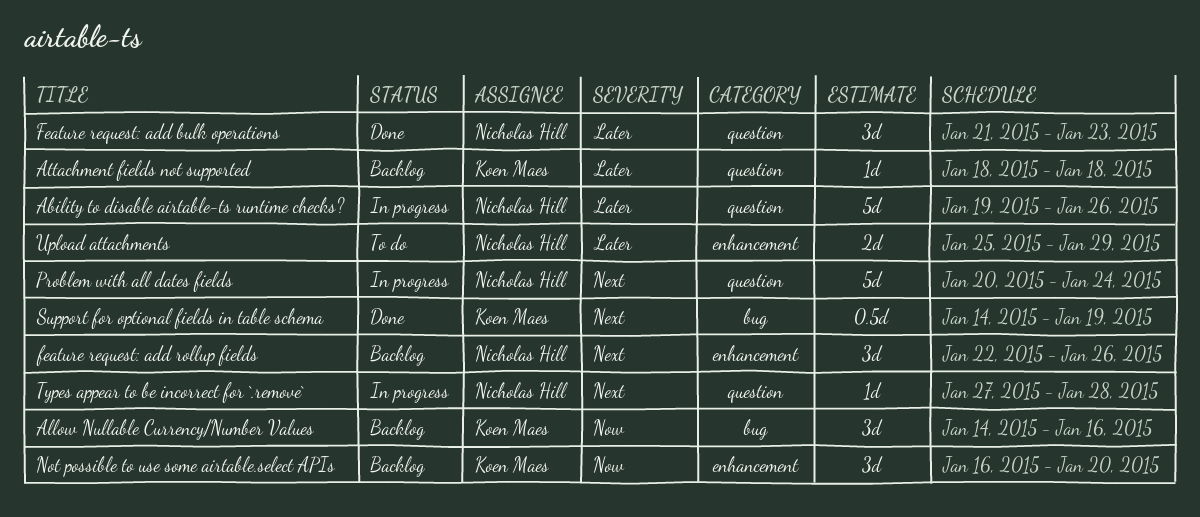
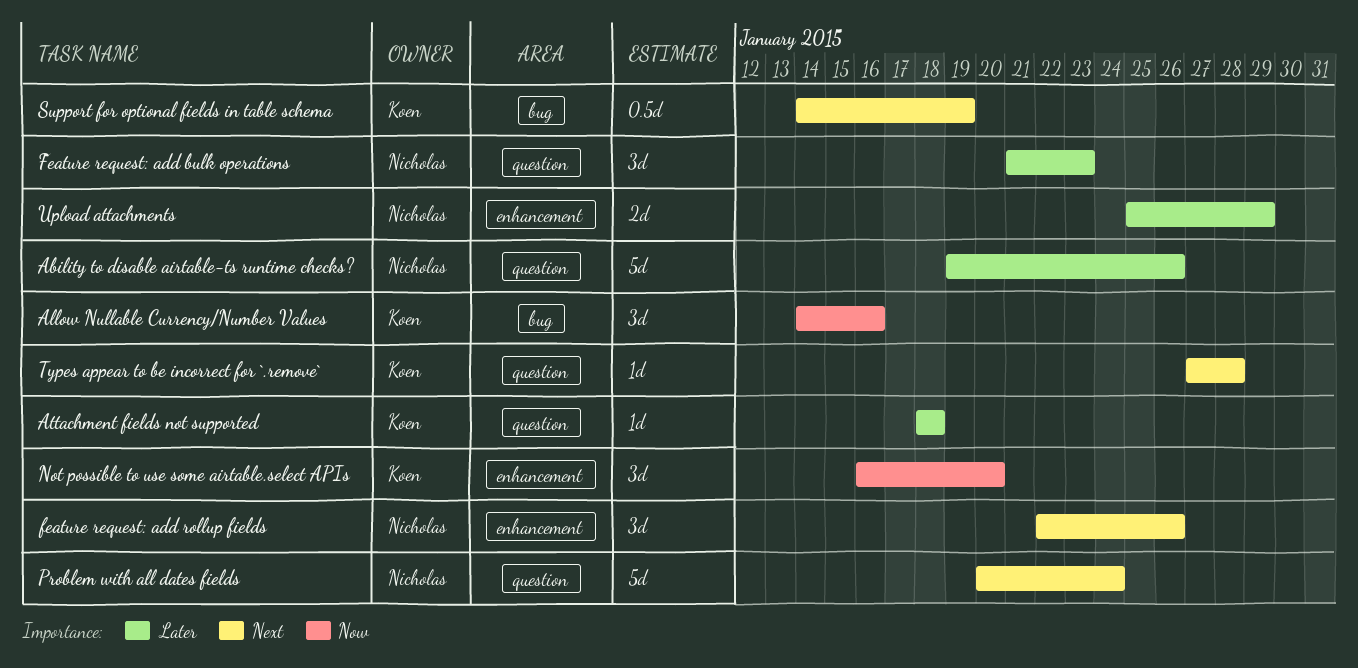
Types appear to be incorrect for `.remove`, owner: Nicholas Hill -> Koen Maes

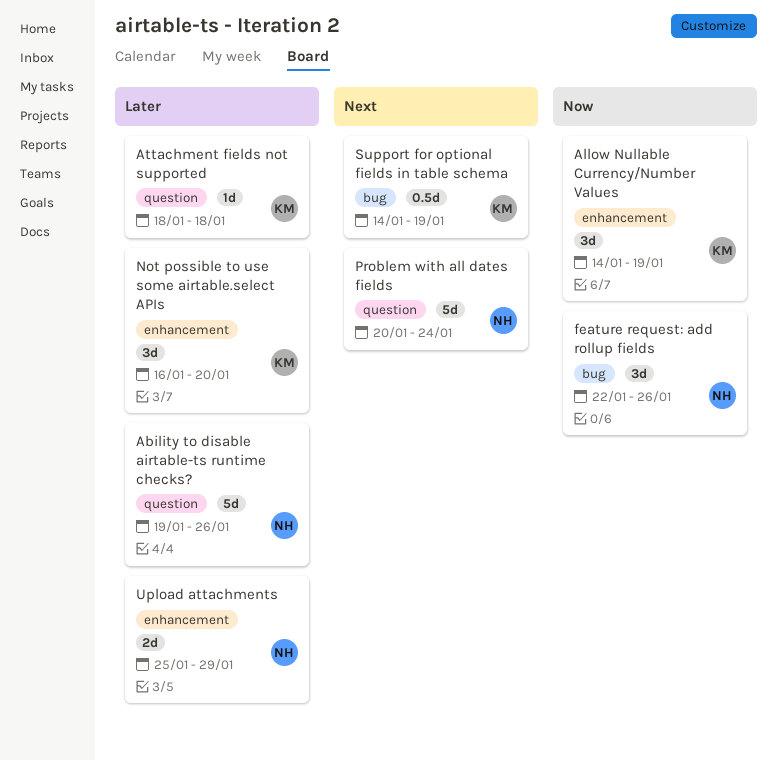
Allow Nullable Currency/Number Values, label: bug -> enhancement
Allow Nullable Currency/Number Values, due: Jan 16 -> Jan 19
Feature request: add bulk operations: present -> none
feature request: add rollup fields, priority: Next -> Now
feature request: add rollup fields, label: enhancement -> bug
Not possible to use some airtable.select APIs, priority: Now -> Later
Types appear to be incorrect for `.remove`: present -> none

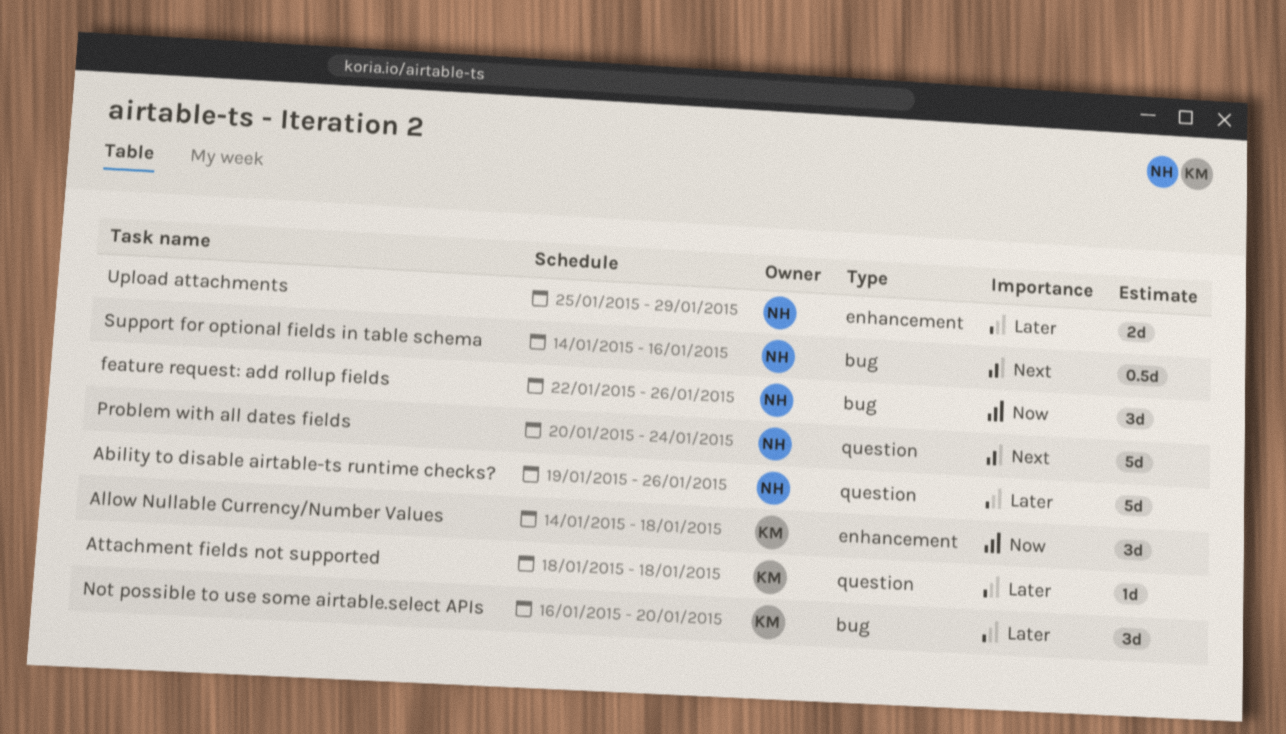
Allow Nullable Currency/Number Values, due: Jan 19 -> Jan 18
Not possible to use some airtable.select APIs, label: enhancement -> bug
Support for optional fields in table schema, owner: KM -> NH
Support for optional fields in table schema, due: Jan 19 -> Jan 16

